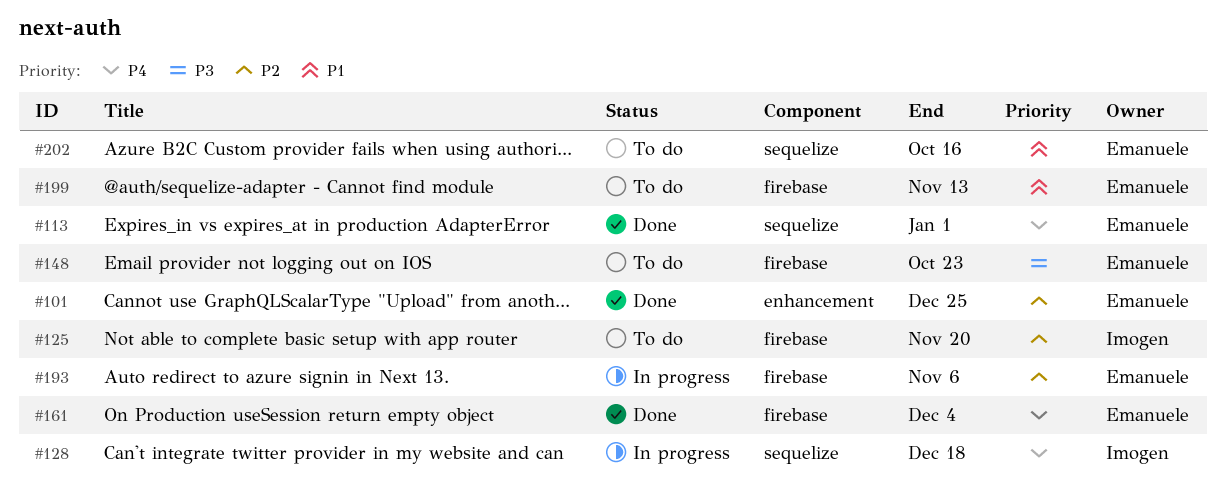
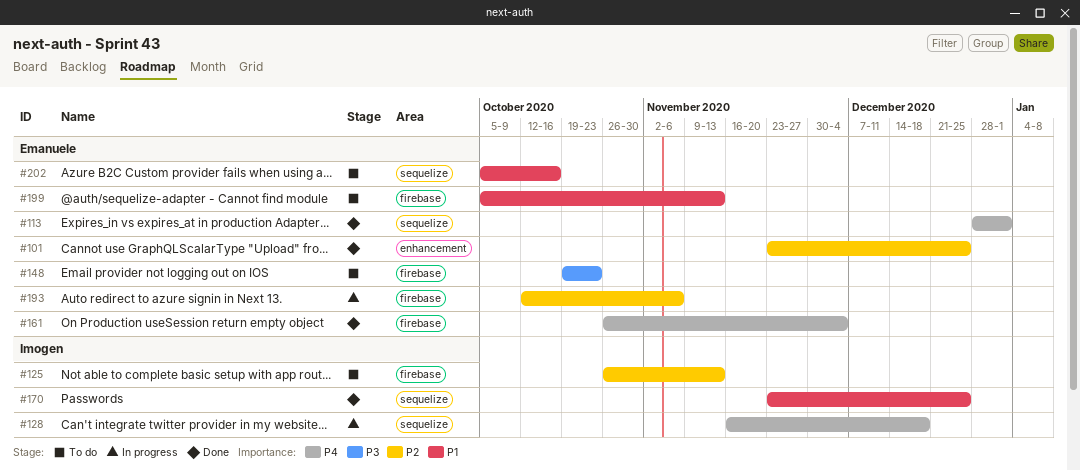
#125, due: Nov 20 -> Nov 13
#170: none -> present

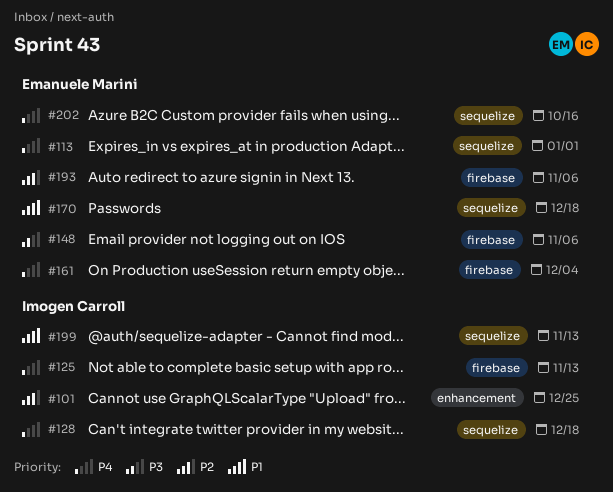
#101, owner: Emanuele Marini -> Imogen Carroll
#125, priority: P2 -> P4
#148, due: Oct 23 -> Nov 6
#170, owner: Imogen Carroll -> Emanuele Marini
#170, due: Dec 25 -> Dec 18
#199, owner: Emanuele Marini -> Imogen Carroll
#199, label: firebase -> sequelize
#202, priority: P1 -> P4

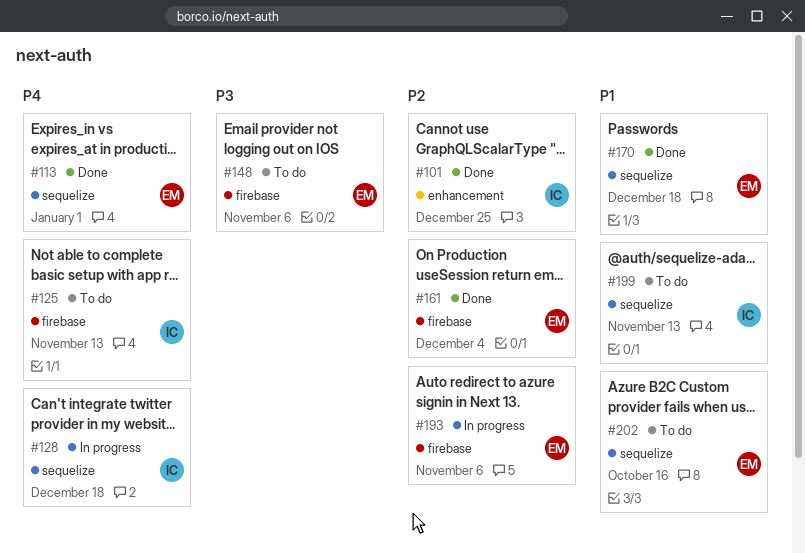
#161, priority: P4 -> P2
#202, priority: P4 -> P1

